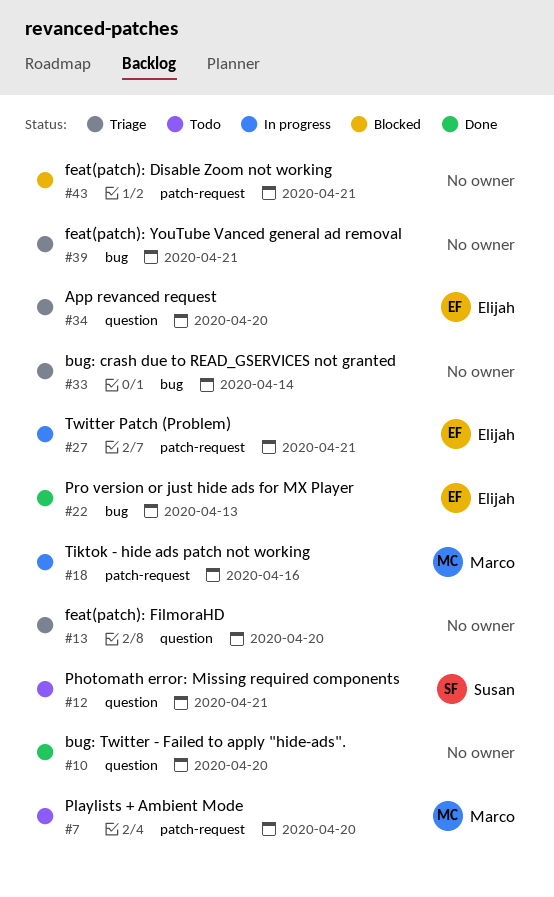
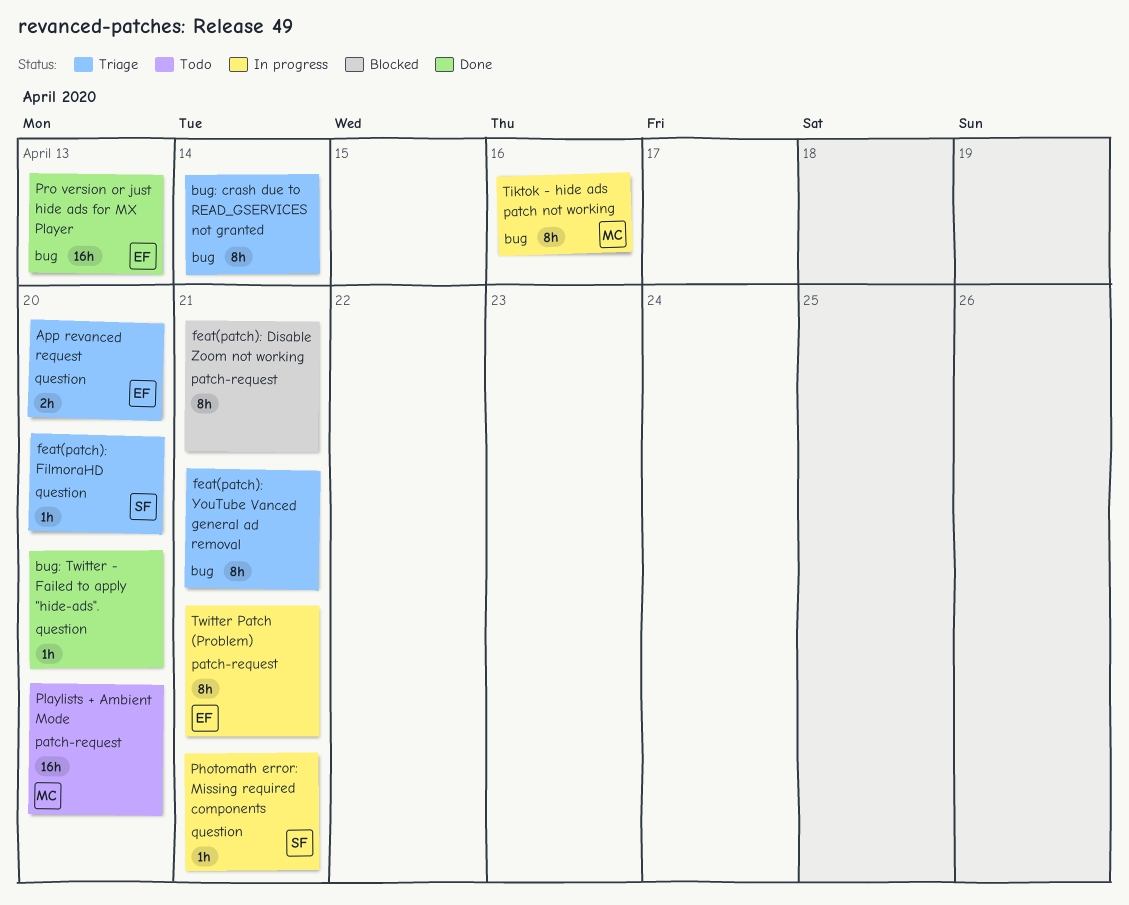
feat(patch): FilmoraHD, owner: none -> Susan
Photomath error: Missing required components, status: Todo -> In progress
Tiktok - hide ads patch not working, label: patch-request -> bug

